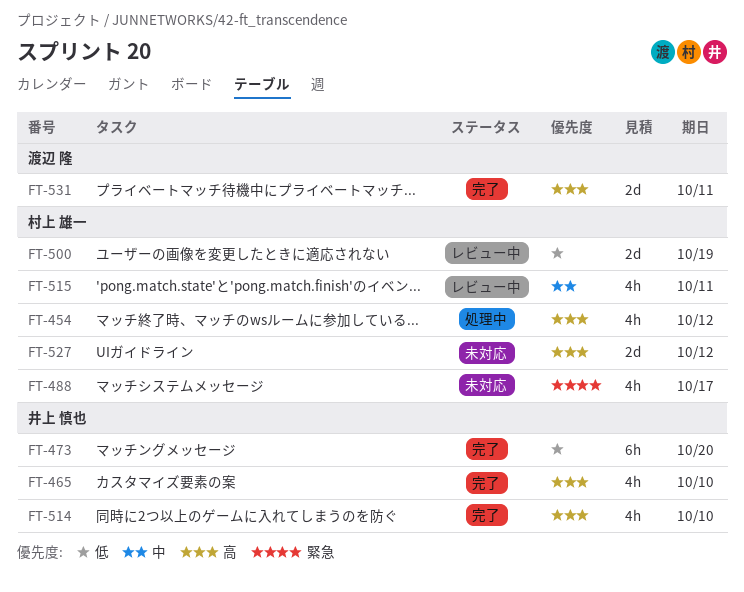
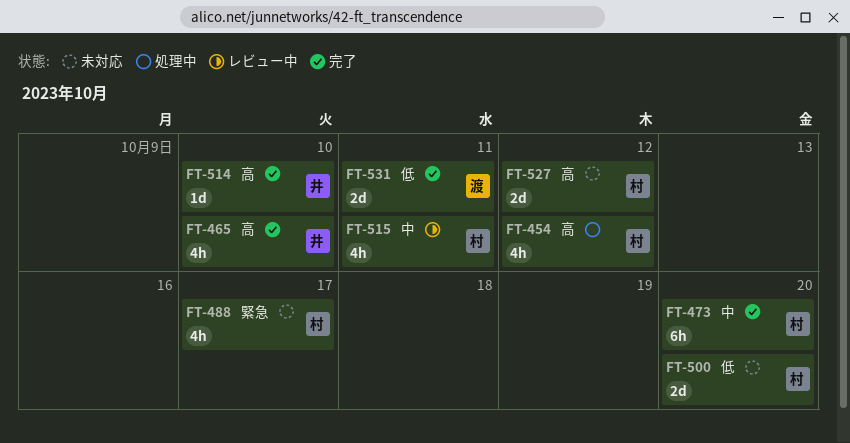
FT-473, owner: 井上 慎也 -> 村上 雄一
FT-473, priority: 低 -> 中
FT-500, status: レビュー中 -> 未対応
FT-500, due: Oct 19 -> Oct 20
FT-514, estimate: 4h -> 1d
FT-531, priority: 高 -> 低

